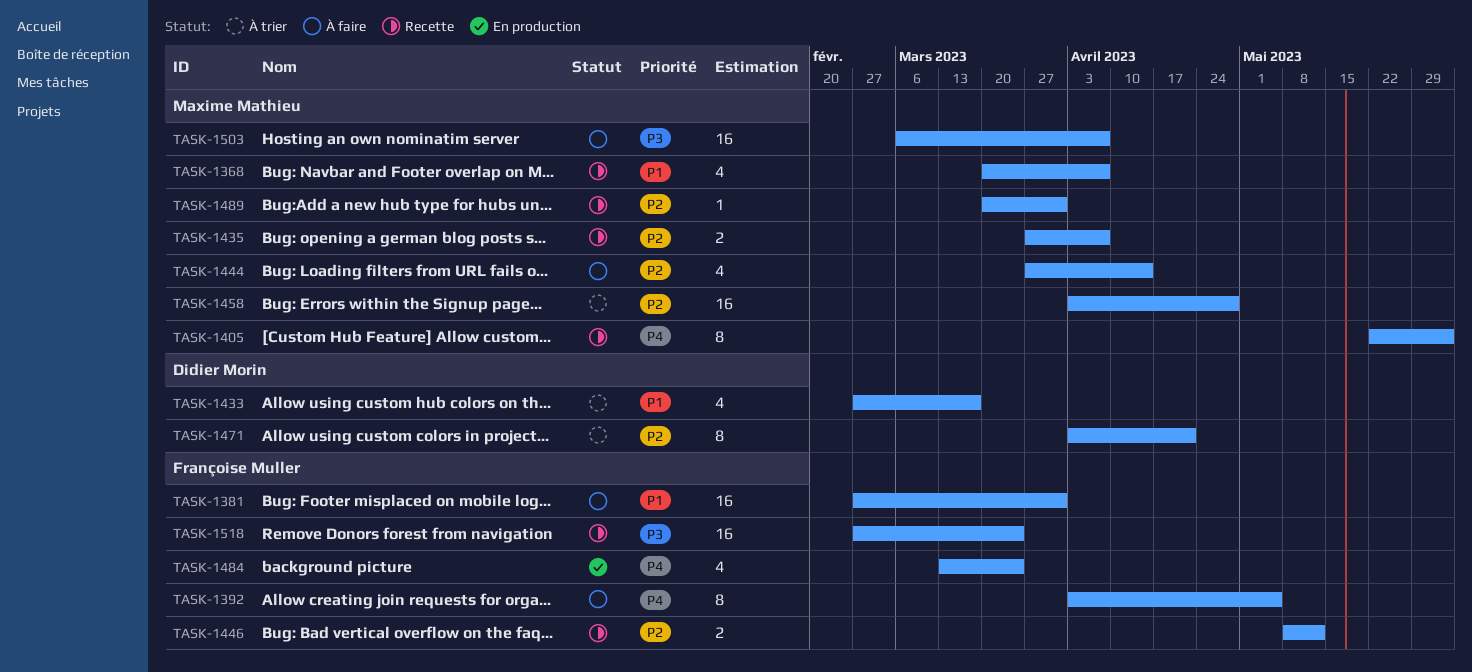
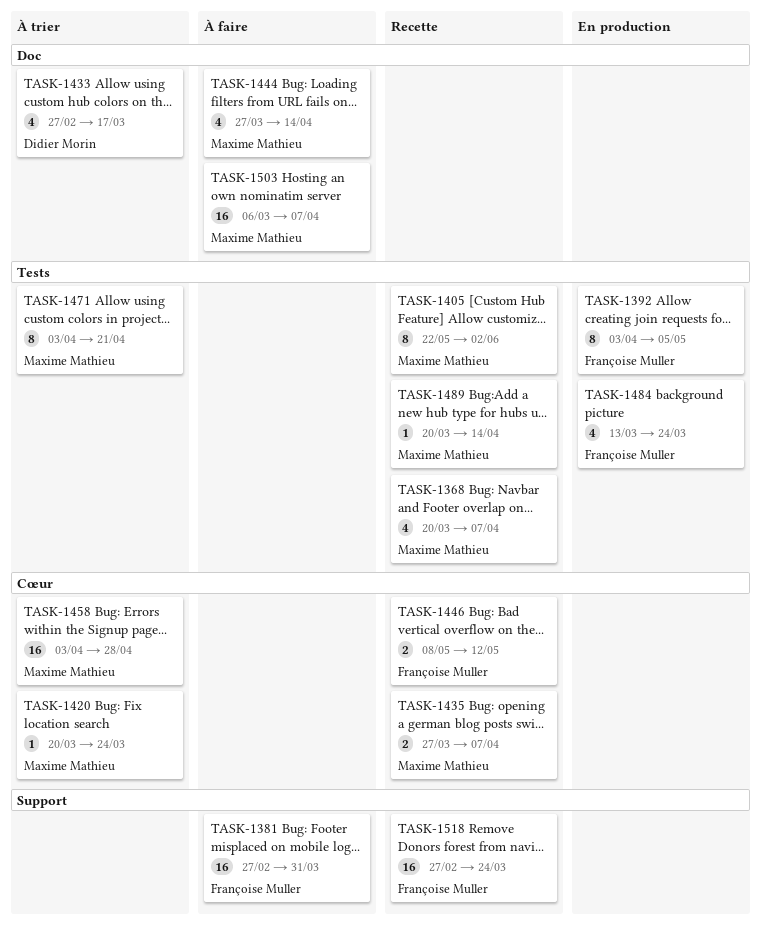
TASK-1392, status: À faire -> En production
TASK-1420: none -> present
TASK-1471, owner: Didier Morin -> Maxime Mathieu
TASK-1489, due: Mar 31 -> Apr 14

